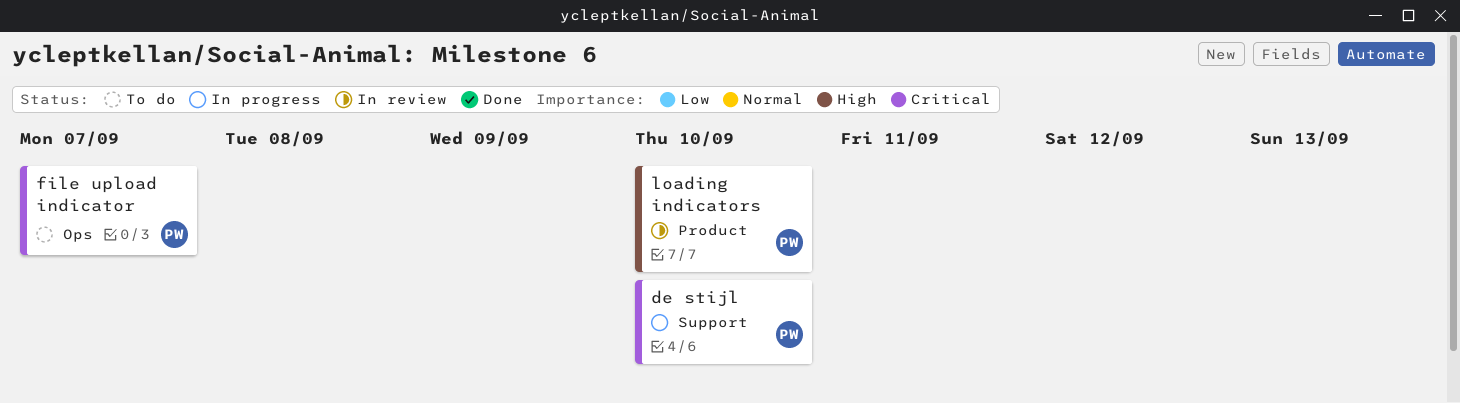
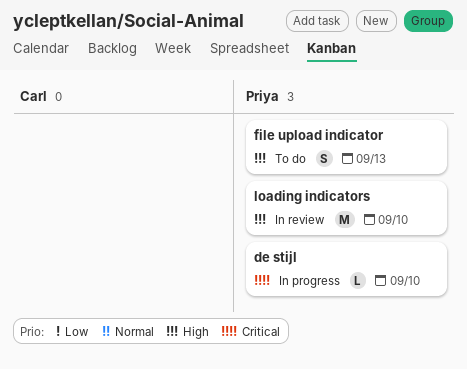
file upload indicator, priority: Critical -> High
file upload indicator, due: Sep 7 -> Sep 13

